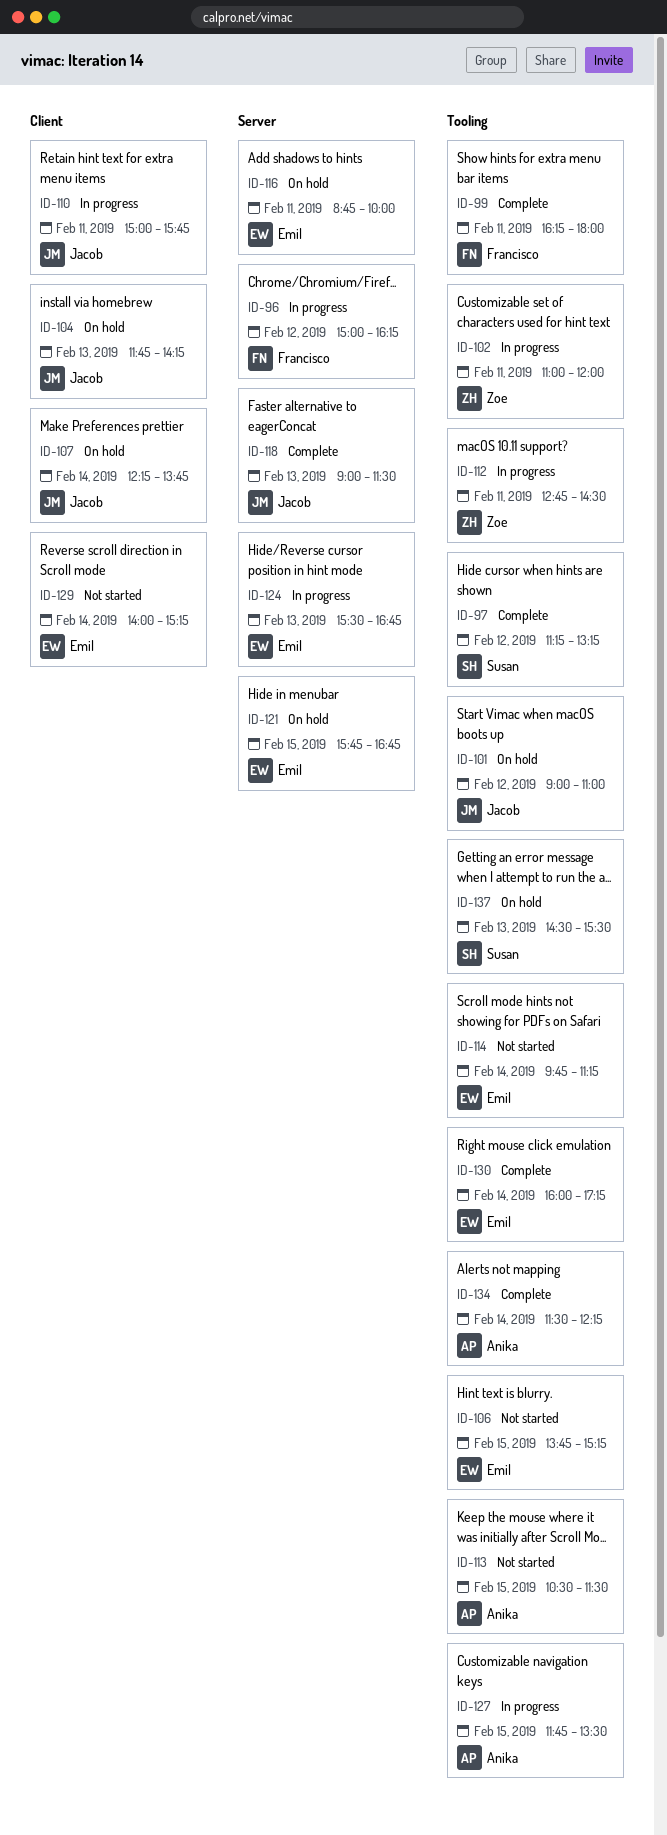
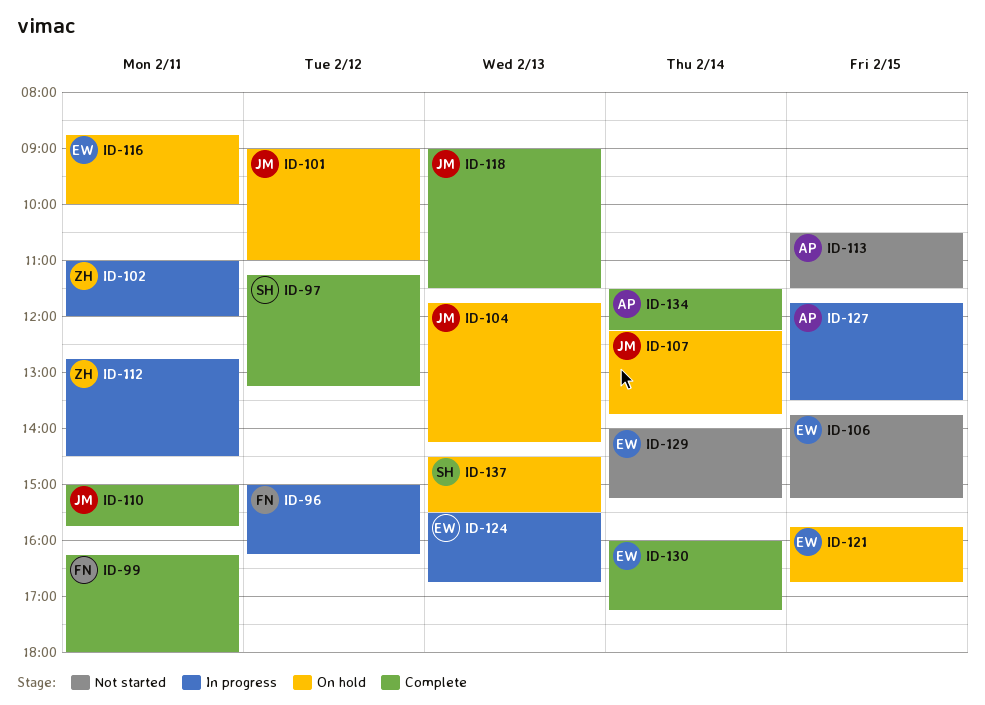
ID-110, status: In progress -> Complete
ID-114: present -> none

